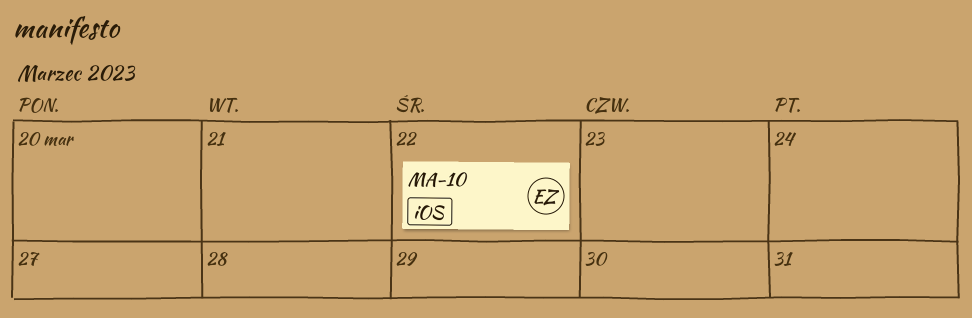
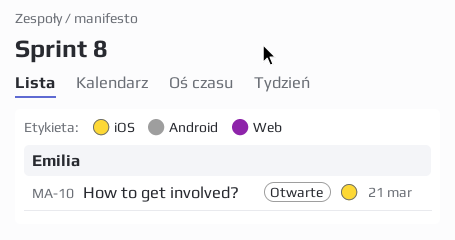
MA-10, due: Mar 22 -> Mar 21

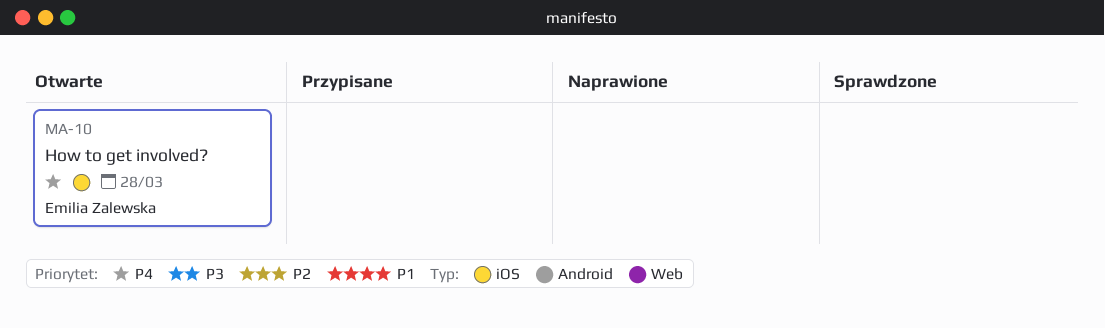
MA-10, due: Mar 21 -> Mar 28

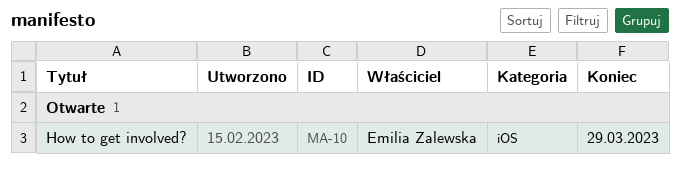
MA-10, due: Mar 28 -> Mar 29

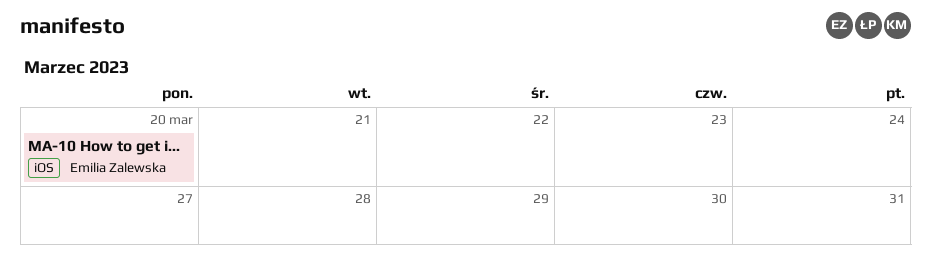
MA-10, due: Mar 29 -> Mar 20

